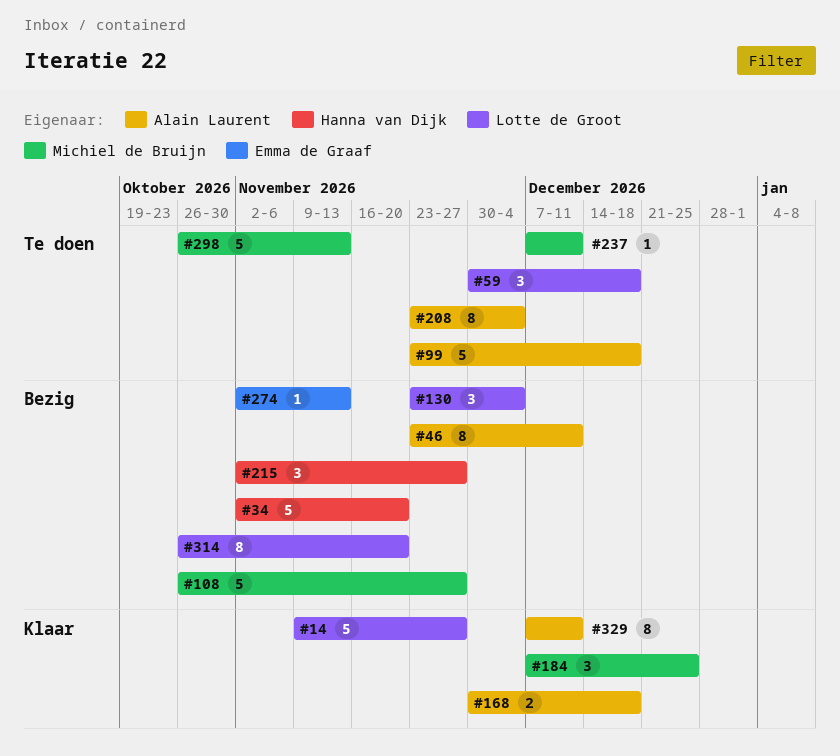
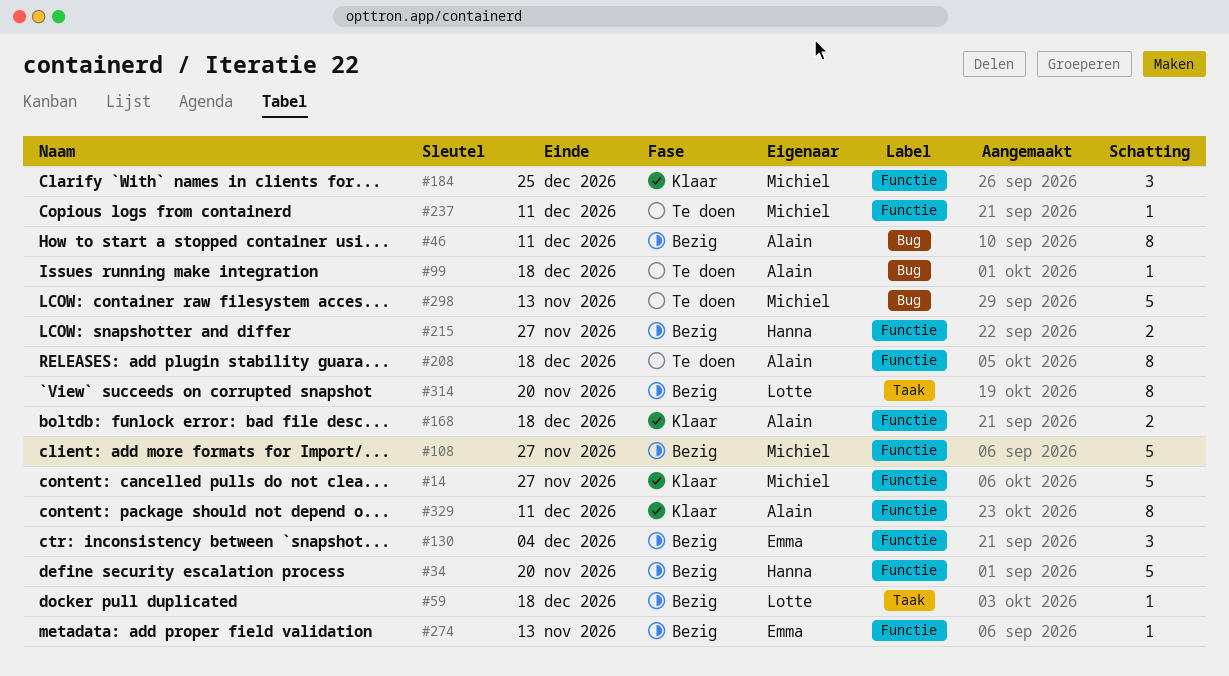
#14, owner: Lotte de Groot -> Michiel de Bruijn
#59, status: Te doen -> Bezig
#59, estimate: 3 -> 1
#99, estimate: 5 -> 1
#130, owner: Lotte de Groot -> Emma de Graaf
#208, due: Dec 4 -> Dec 18
#215, estimate: 3 -> 2

